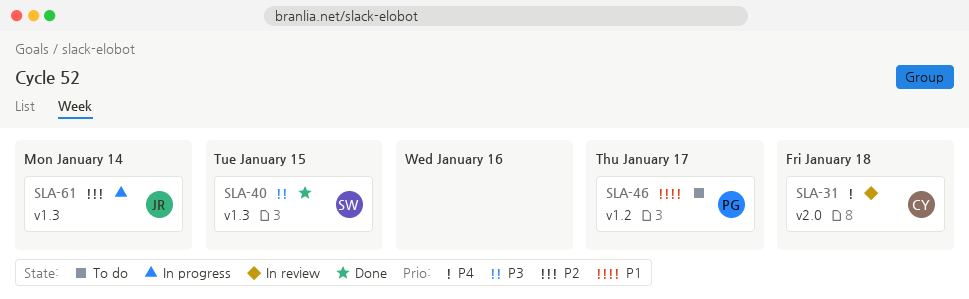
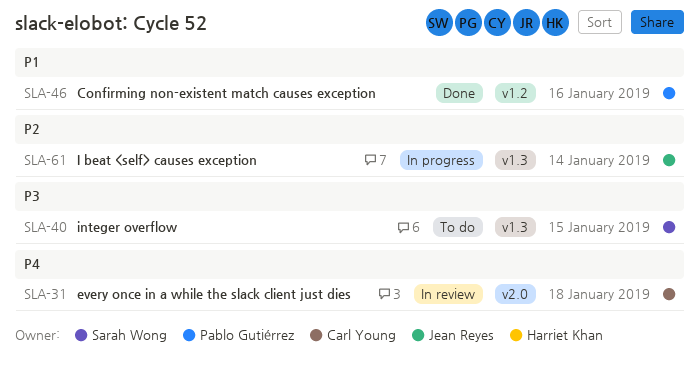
SLA-40, status: Done -> To do
SLA-46, status: To do -> Done
SLA-46, due: Jan 17 -> Jan 16

